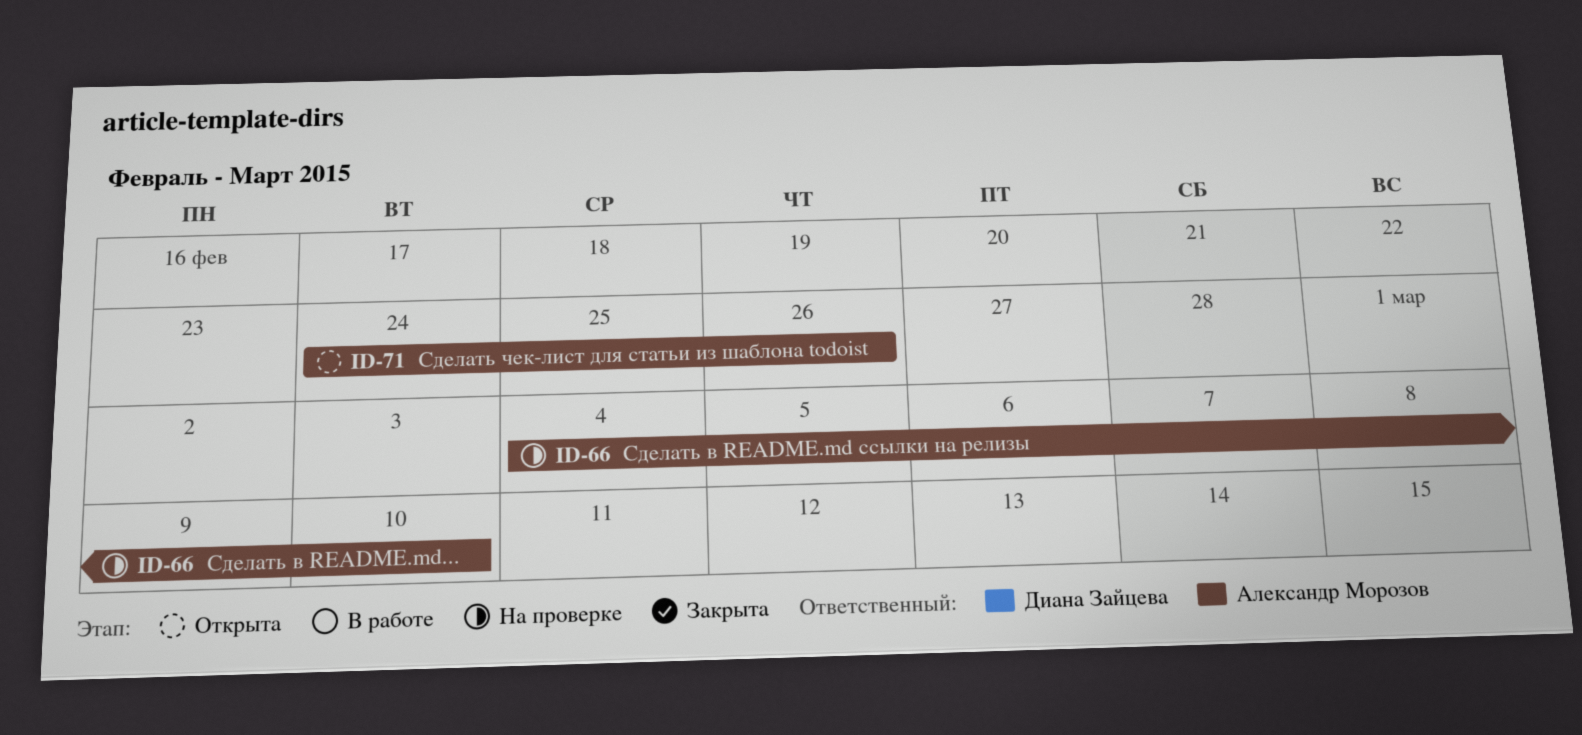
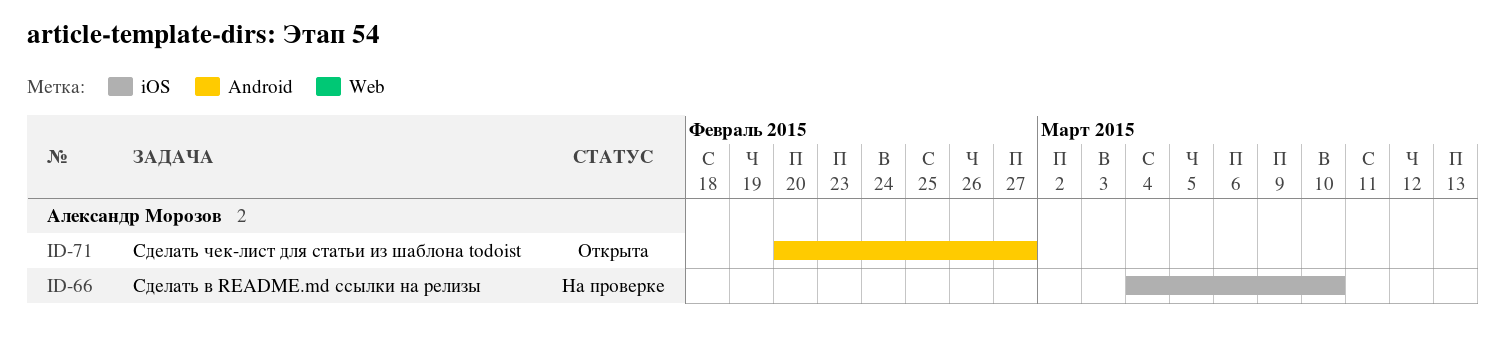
ID-71, start: Feb 24 -> Feb 20
ID-71, due: Feb 26 -> Feb 27

